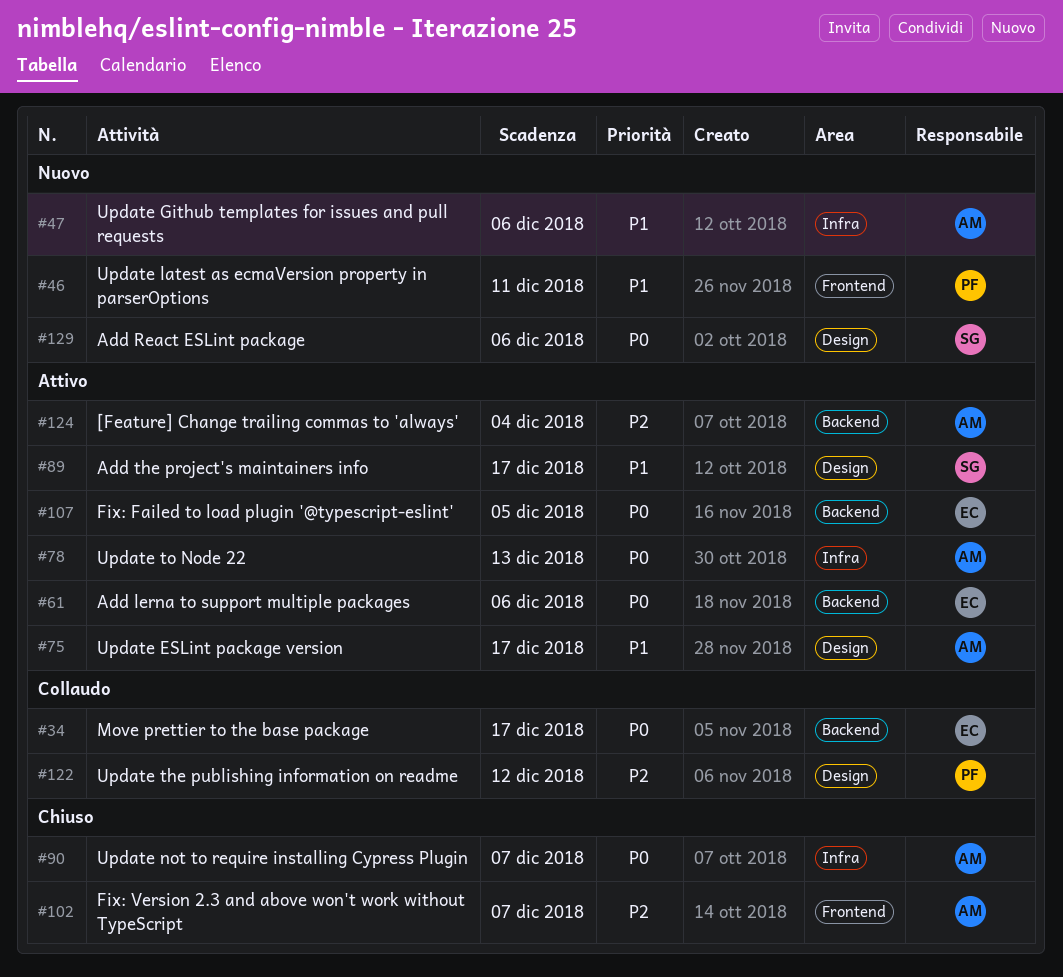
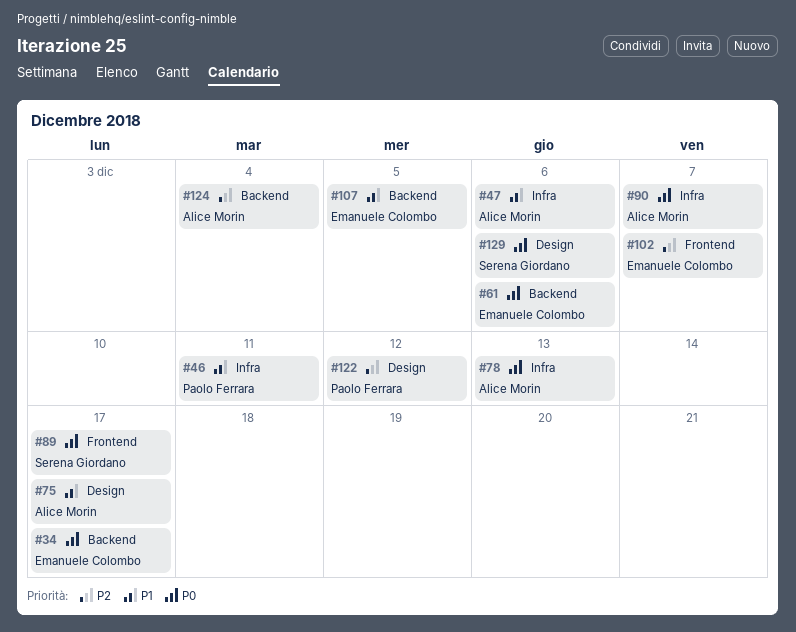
#46, label: Frontend -> Infra
#89, priority: P1 -> P0
#89, label: Design -> Frontend
#102, owner: Alice Morin -> Emanuele Colombo
#107, priority: P0 -> P1

